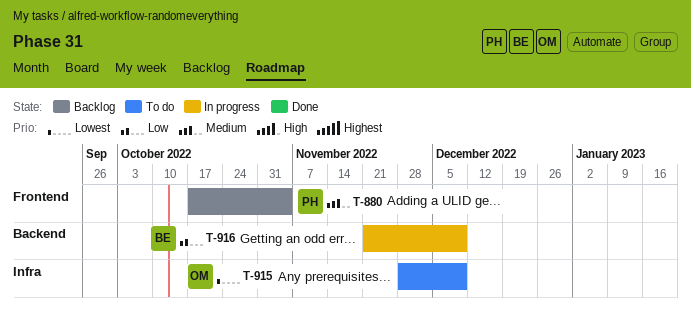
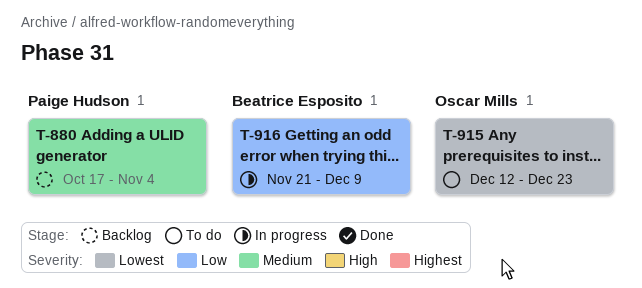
T-915, start: Nov 28 -> Dec 12
T-915, due: Dec 9 -> Dec 23

